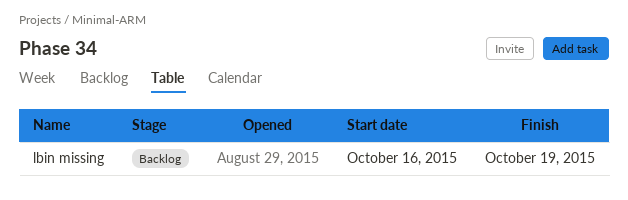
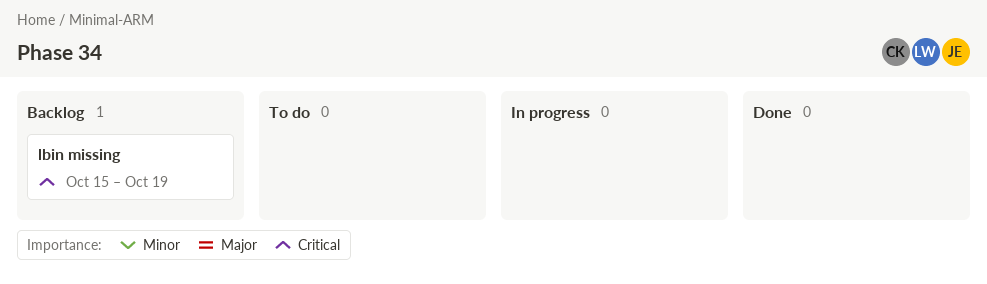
lbin missing, start: Oct 16 -> Oct 15

